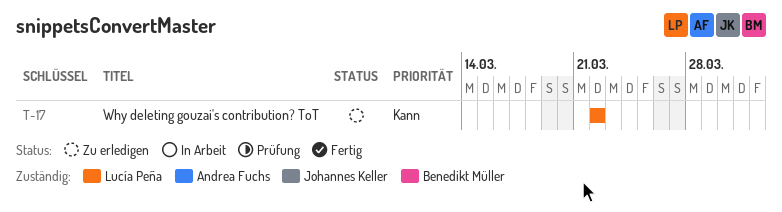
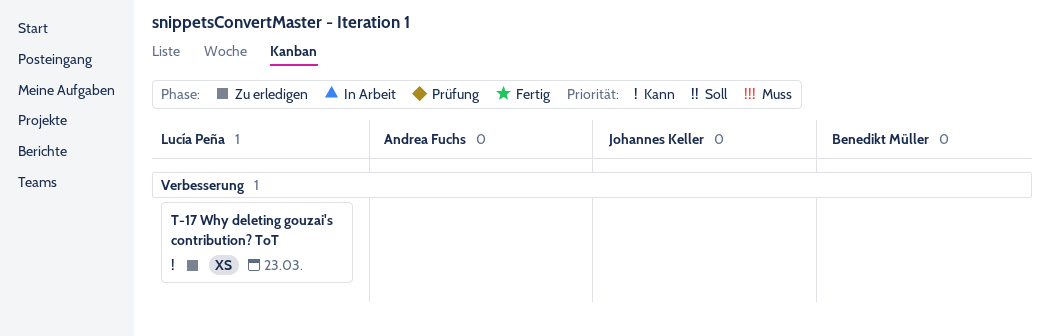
T-17, due: Mar 22 -> Mar 23

